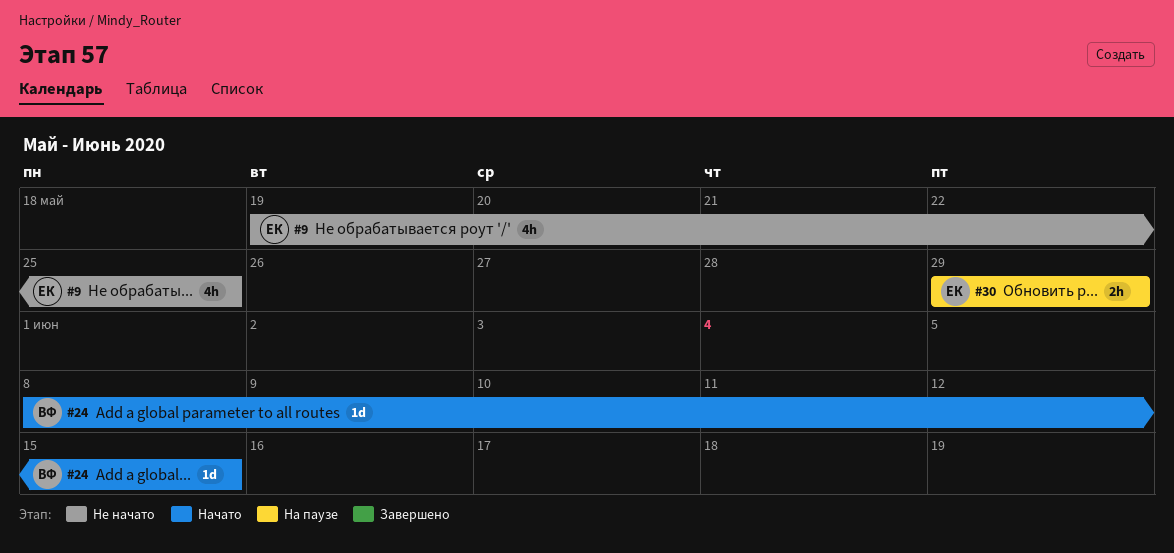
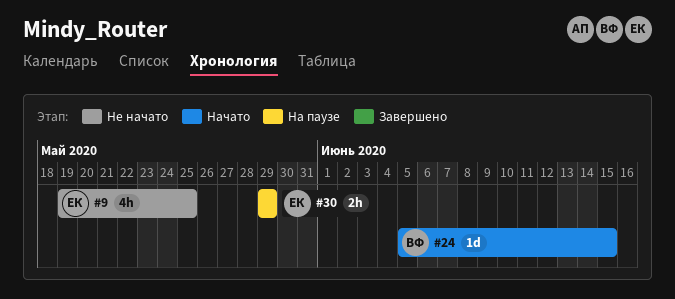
#24, start: Jun 8 -> Jun 5

